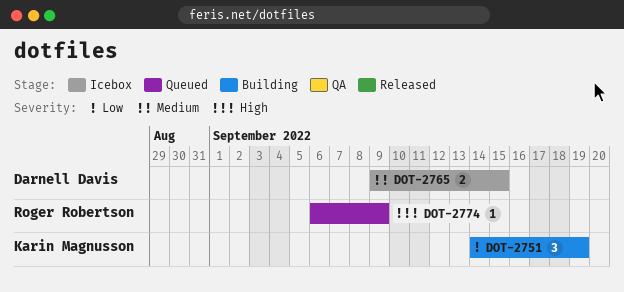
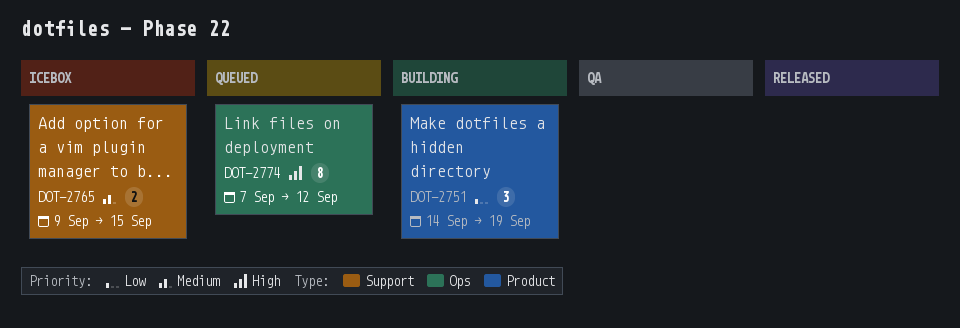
DOT-2774, estimate: 1 -> 8
DOT-2774, start: Sep 6 -> Sep 7
DOT-2774, due: Sep 9 -> Sep 12

